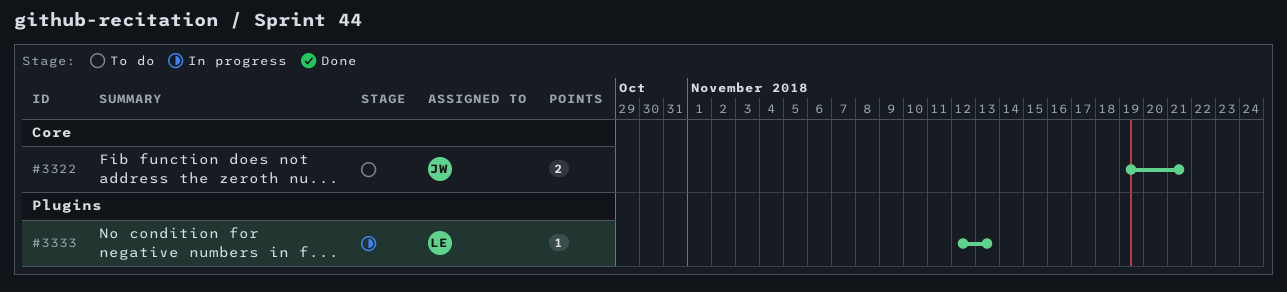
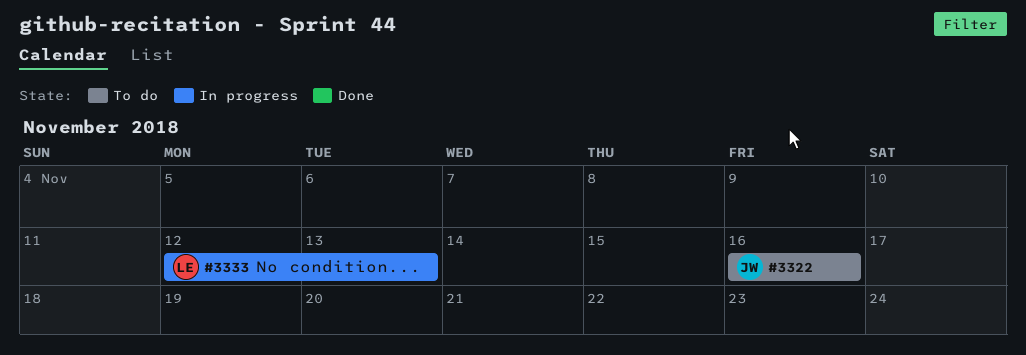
#3322, start: Nov 19 -> Nov 16
#3322, due: Nov 21 -> Nov 16

